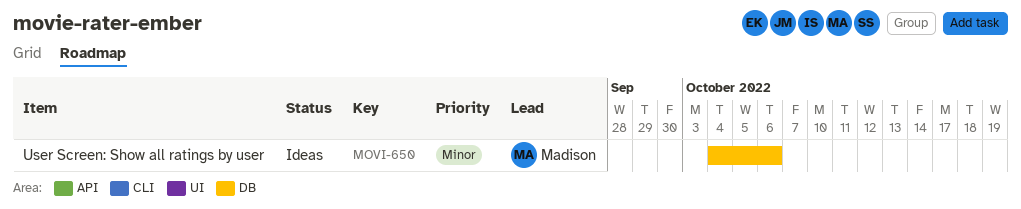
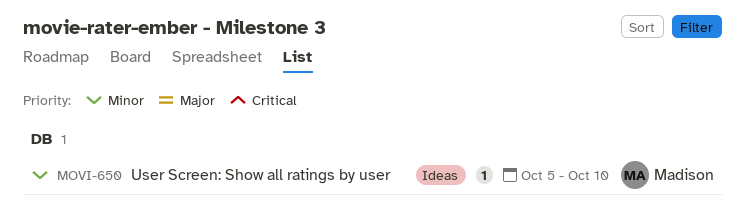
MOVI-650, start: Oct 4 -> Oct 5
MOVI-650, due: Oct 6 -> Oct 10

